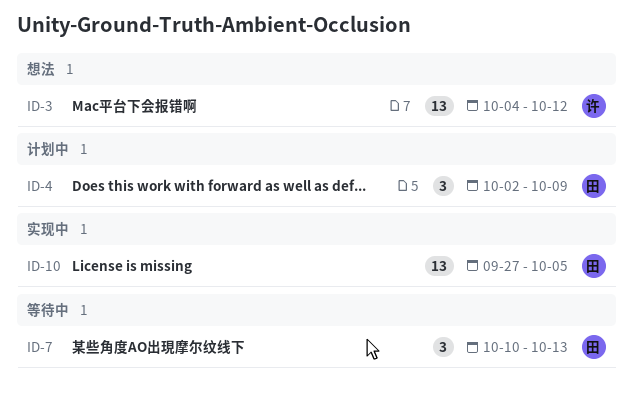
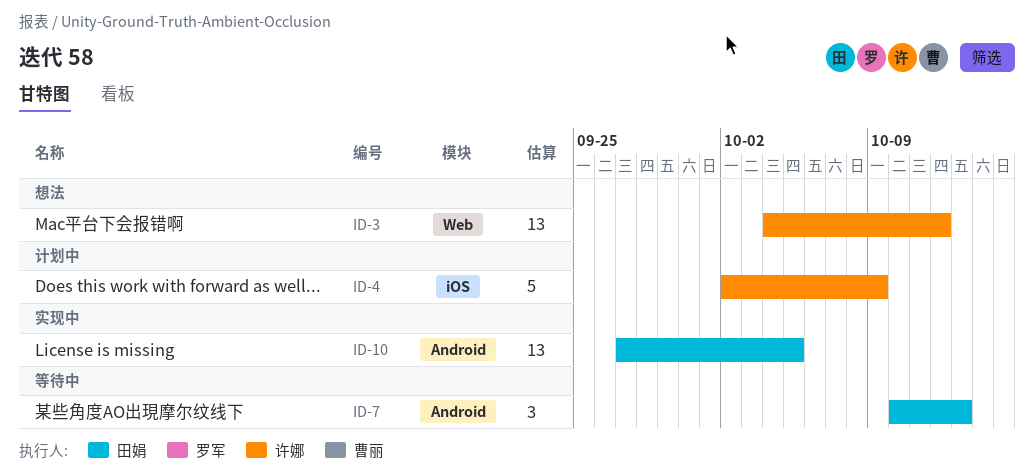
ID-4, owner: 田娟 -> 许娜
ID-4, estimate: 3 -> 5

